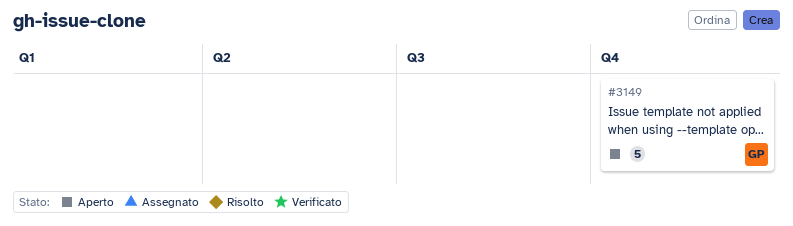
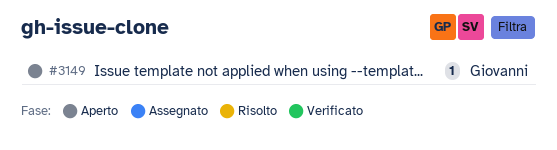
#3149, estimate: 5 -> 1

